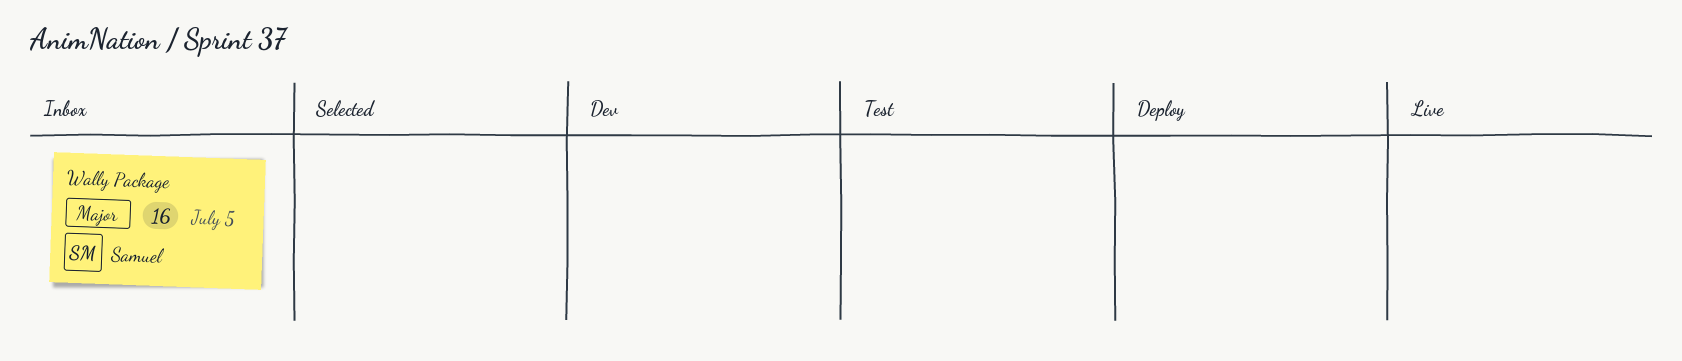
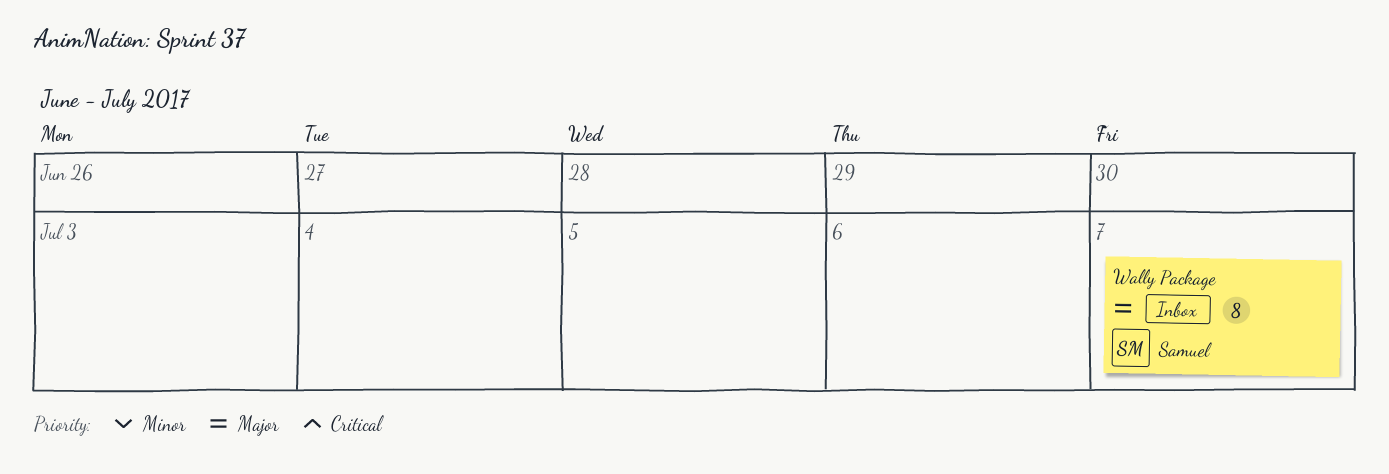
Wally Package, estimate: 16 -> 8
Wally Package, due: Jul 5 -> Jul 7

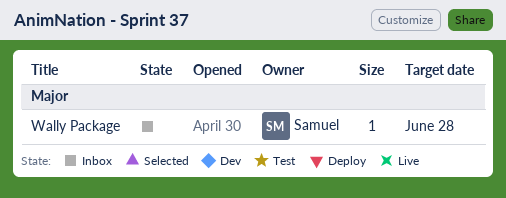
Wally Package, estimate: 8 -> 1
Wally Package, due: Jul 7 -> Jun 28

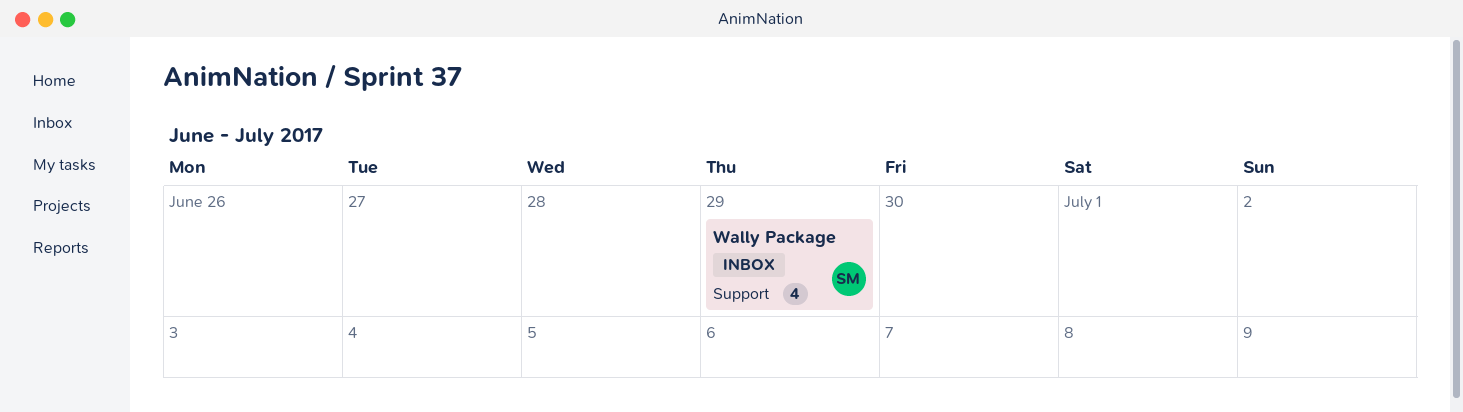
Wally Package, estimate: 1 -> 4
Wally Package, due: Jun 28 -> Jun 29

